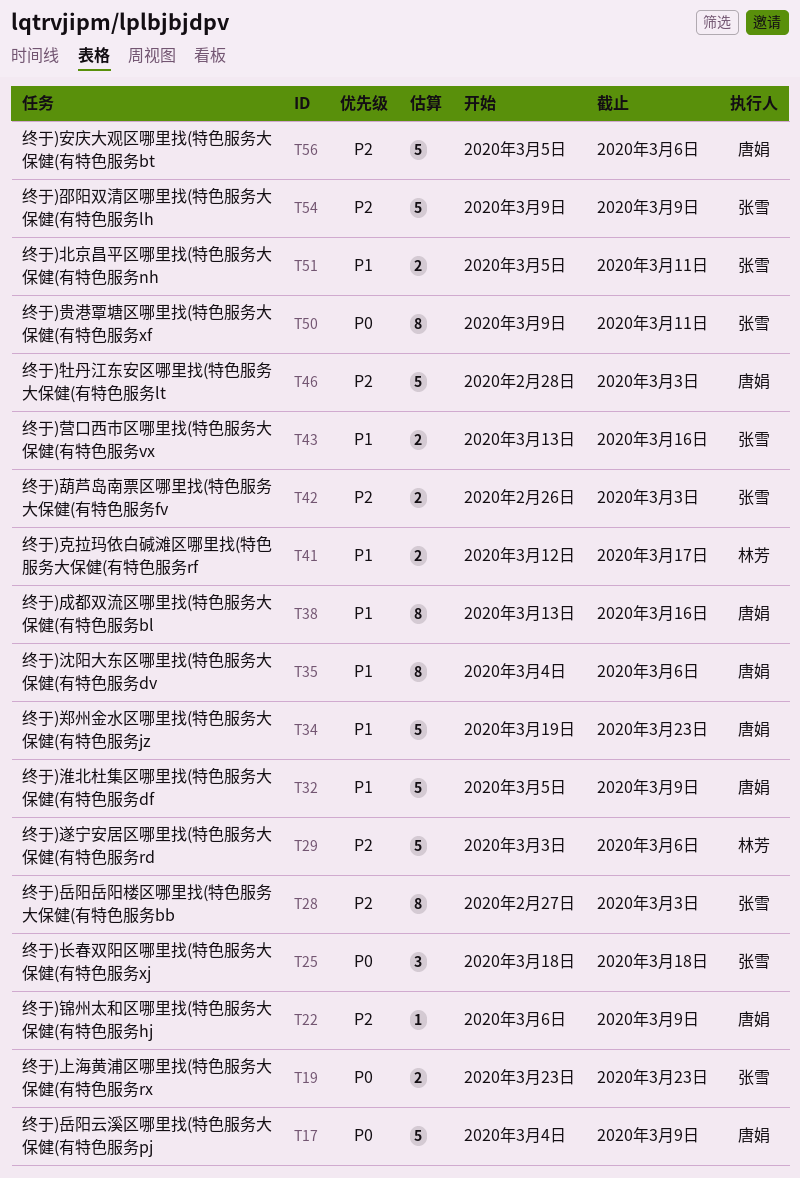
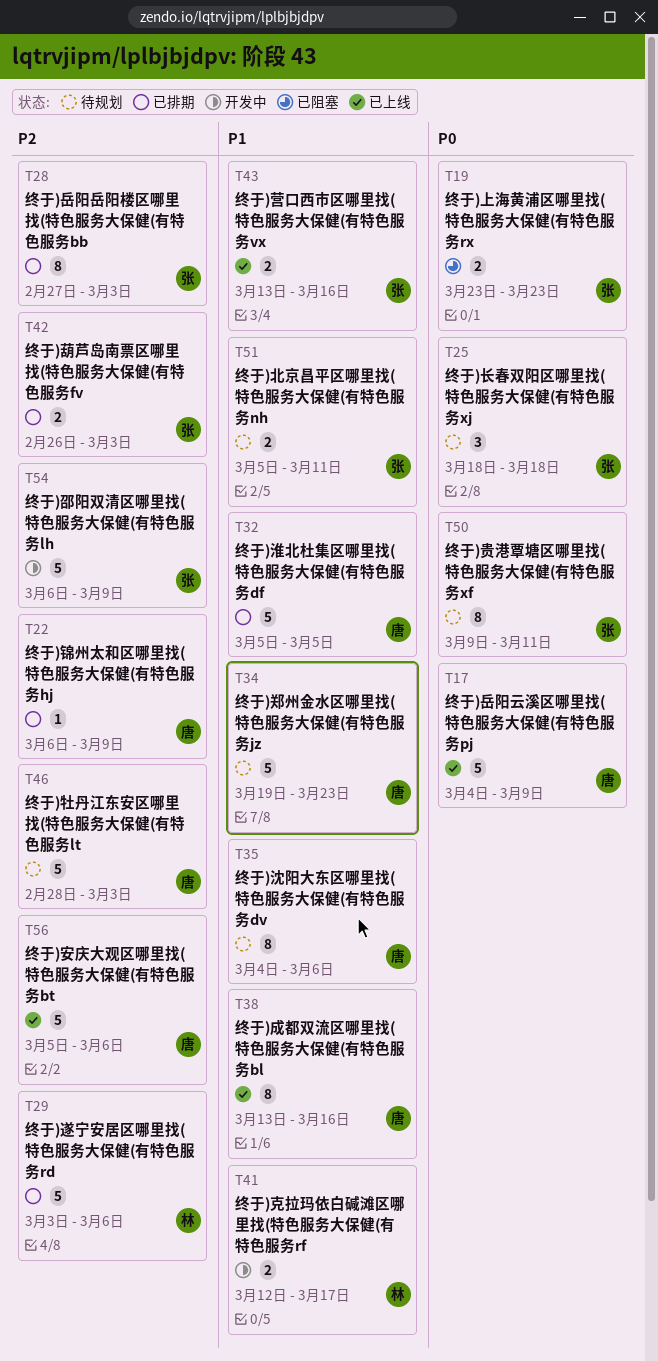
T32, due: Mar 9 -> Mar 5
T54, start: Mar 9 -> Mar 6

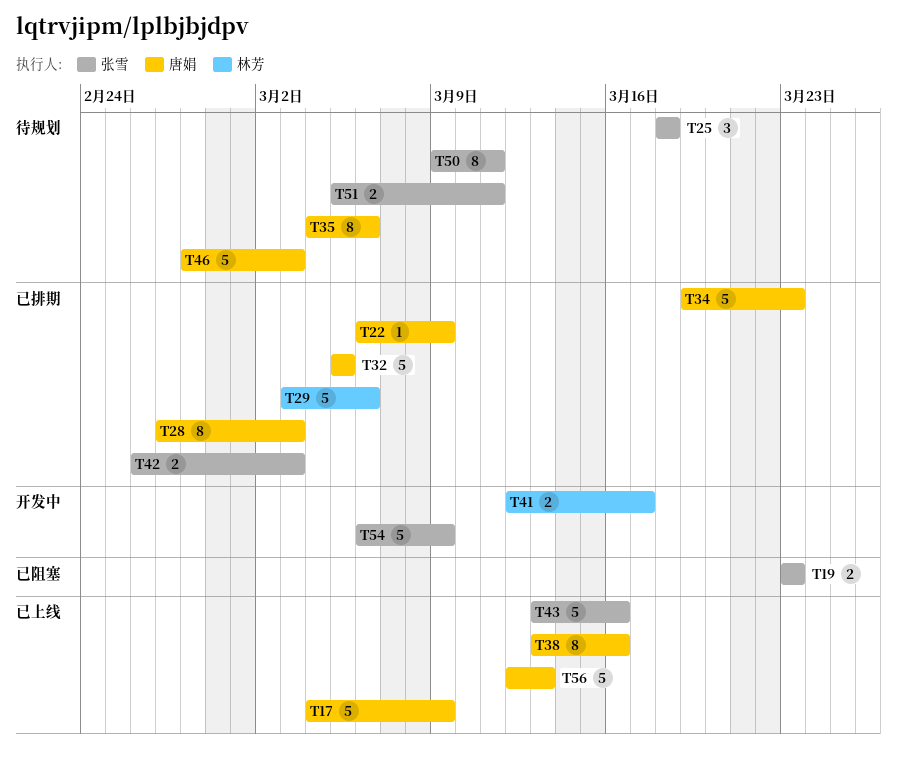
T28, owner: 张雪 -> 唐娟
T34, status: 待规划 -> 已排期
T43, estimate: 2 -> 5
T56, start: Mar 5 -> Mar 12
T56, due: Mar 6 -> Mar 13

